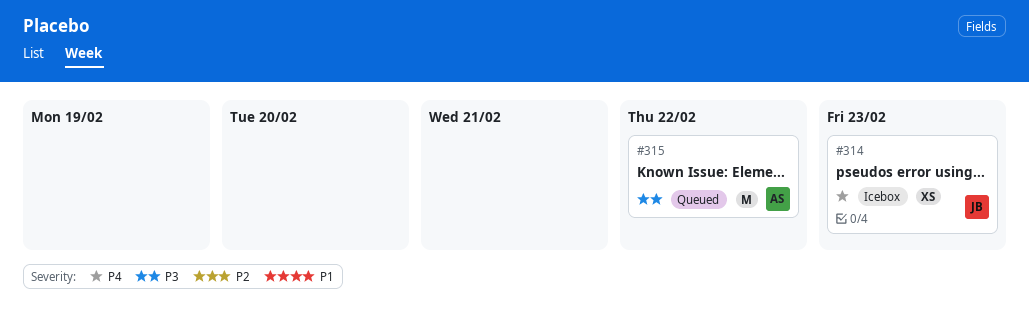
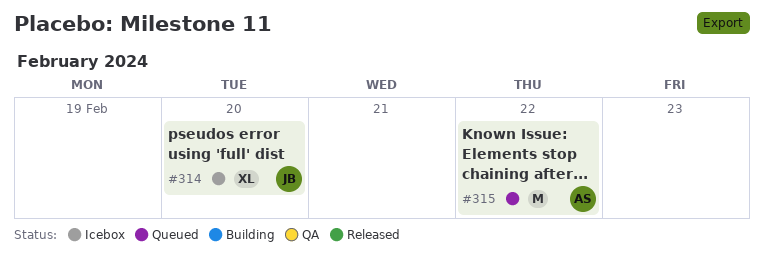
#314, estimate: XS -> XL
#314, due: Feb 23 -> Feb 20

